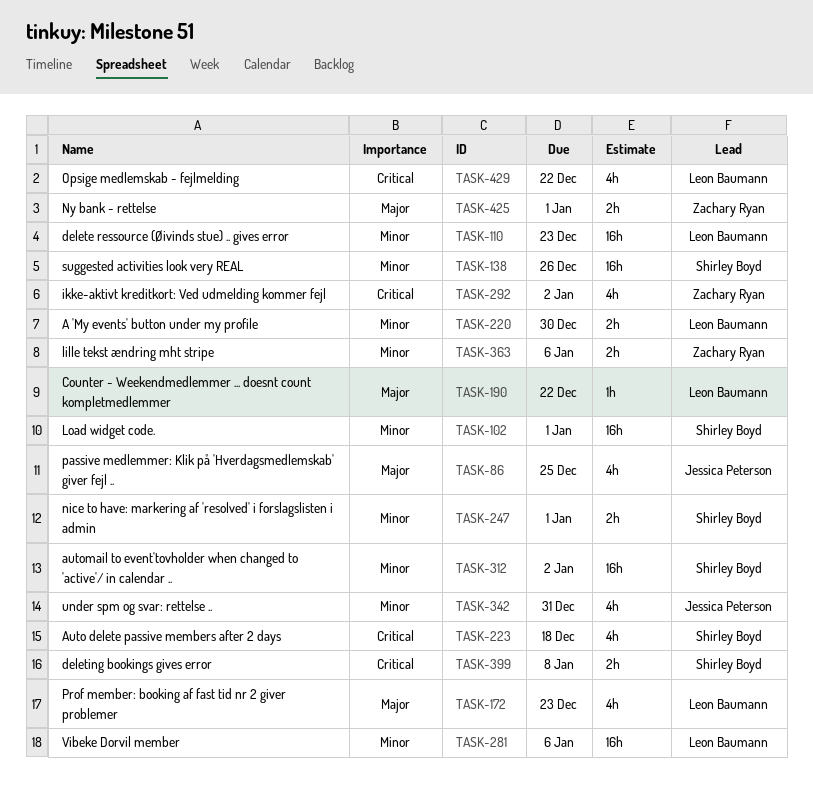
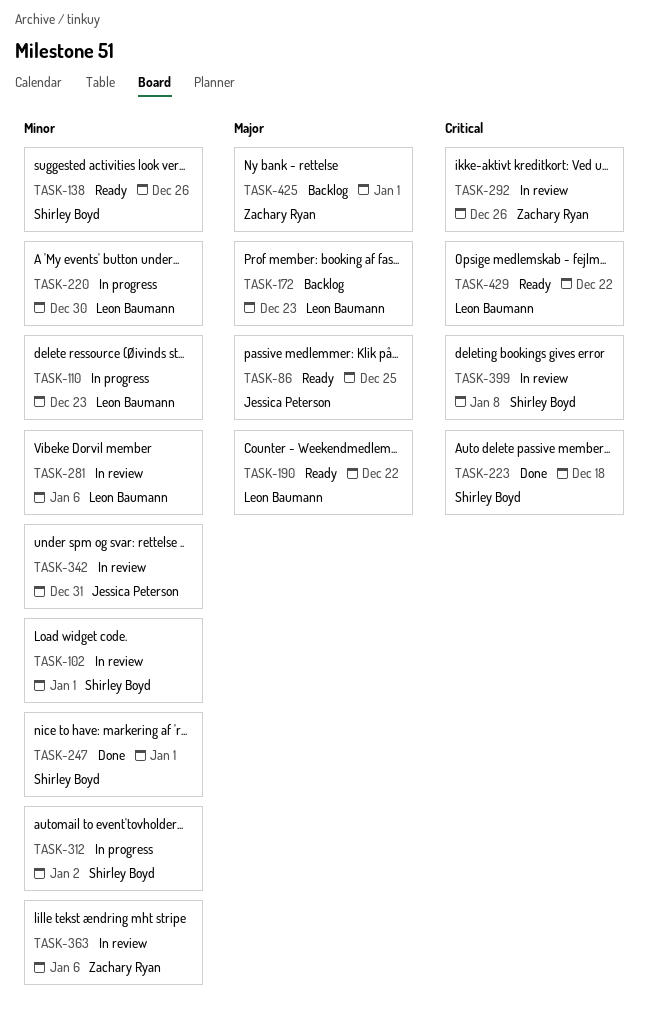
TASK-292, due: Jan 2 -> Dec 26

